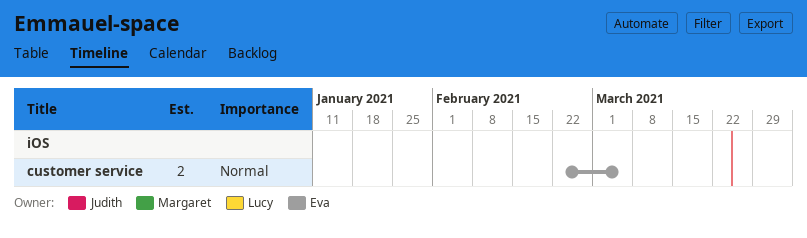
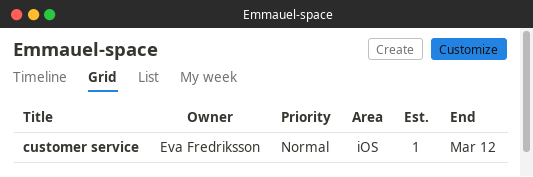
customer service, estimate: 2 -> 1
customer service, due: Mar 5 -> Mar 12

